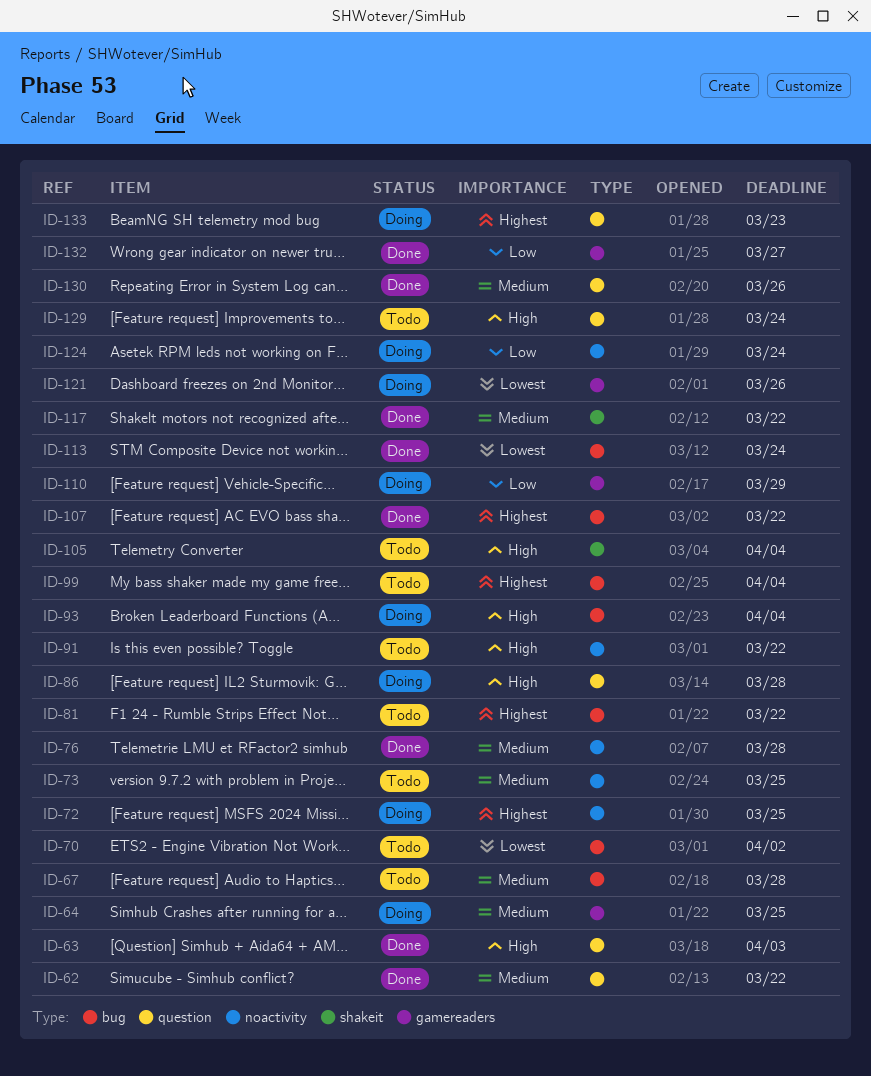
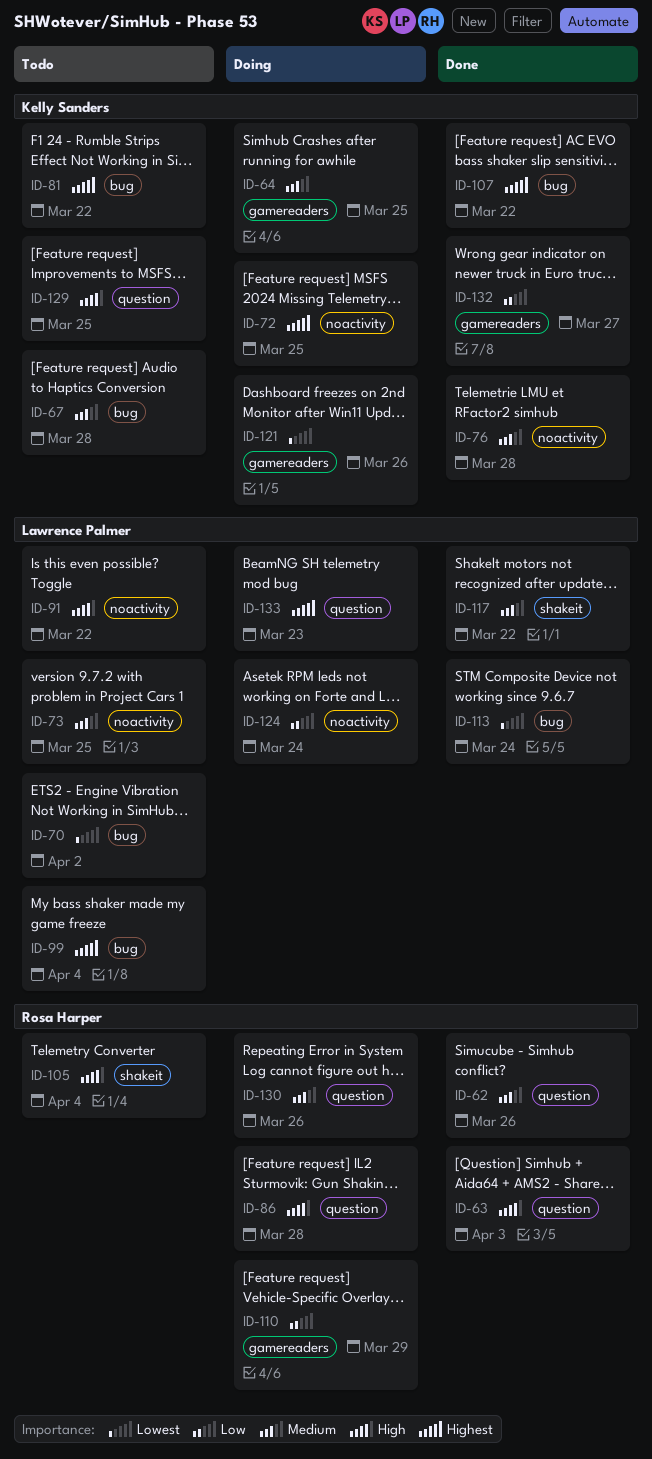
ID-62, due: Mar 22 -> Mar 26
ID-93: present -> none
ID-129, due: Mar 24 -> Mar 25
ID-130, status: Done -> Doing

